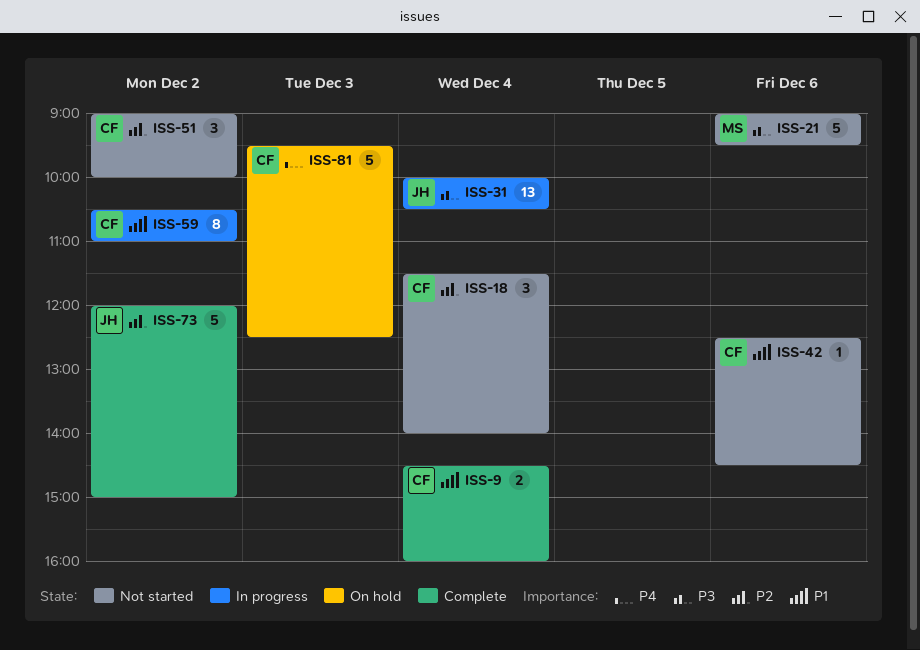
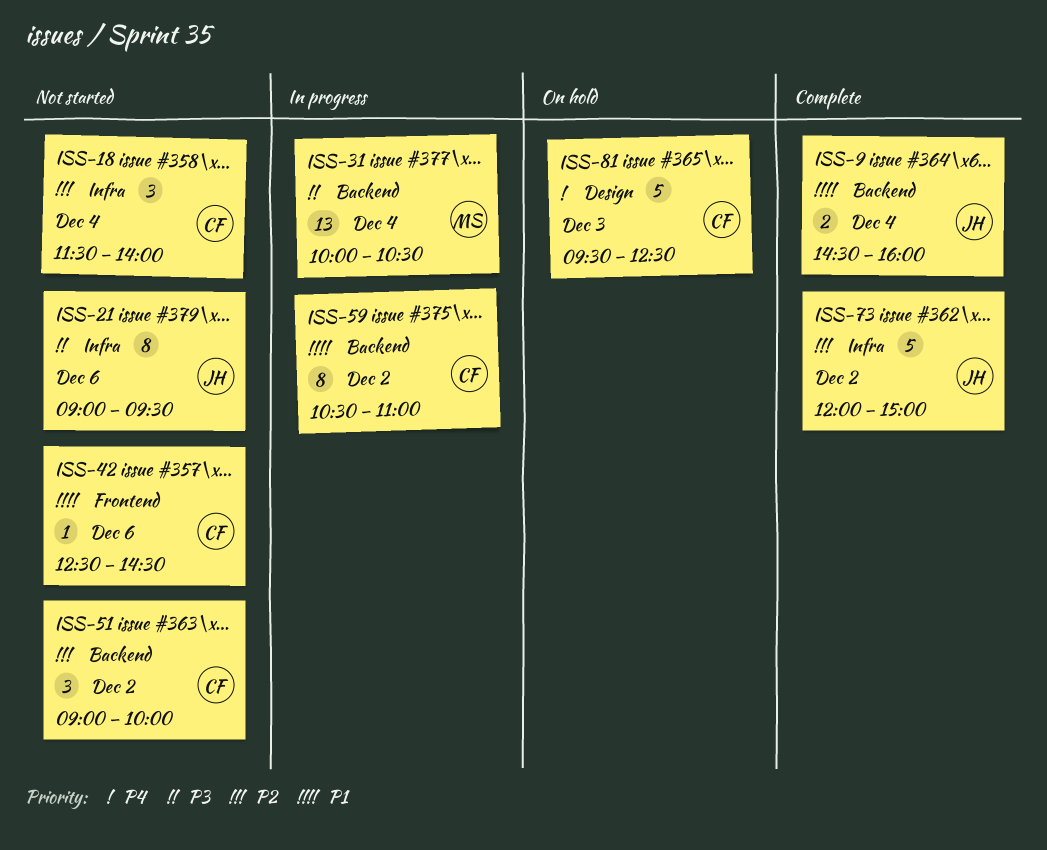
ISS-9, owner: CF -> JH
ISS-21, owner: MS -> JH
ISS-21, estimate: 5 -> 8
ISS-31, owner: JH -> MS

